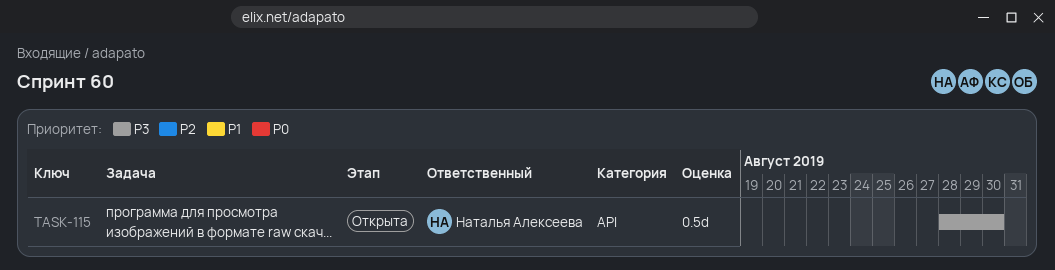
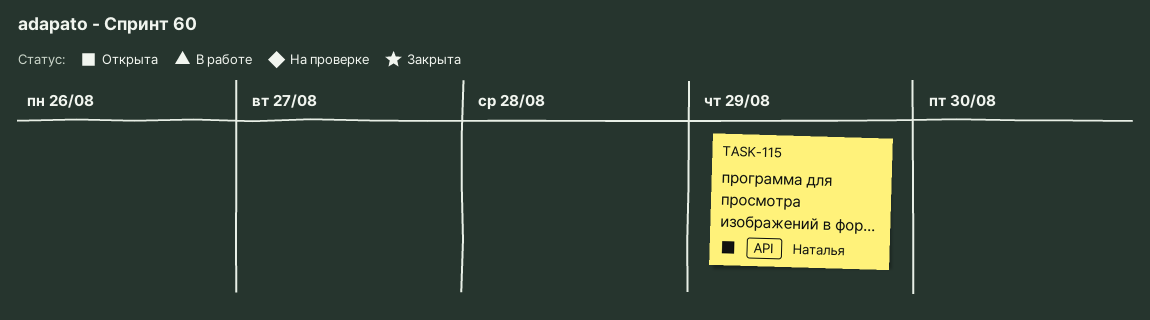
TASK-115, due: Aug 30 -> Aug 29

